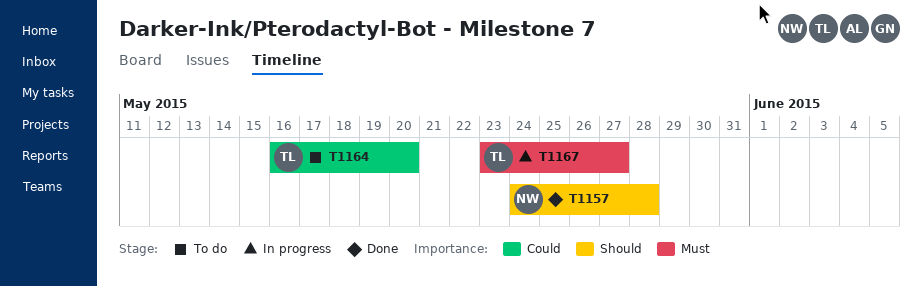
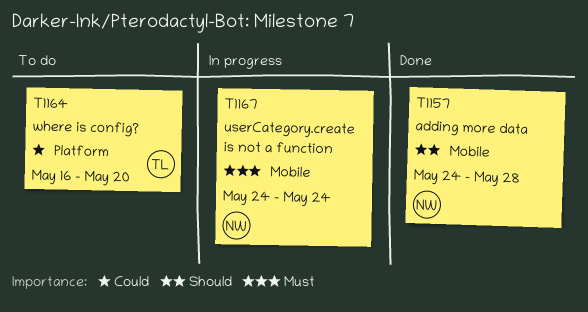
T1167, owner: TL -> NW
T1167, start: May 23 -> May 24
T1167, due: May 27 -> May 24

